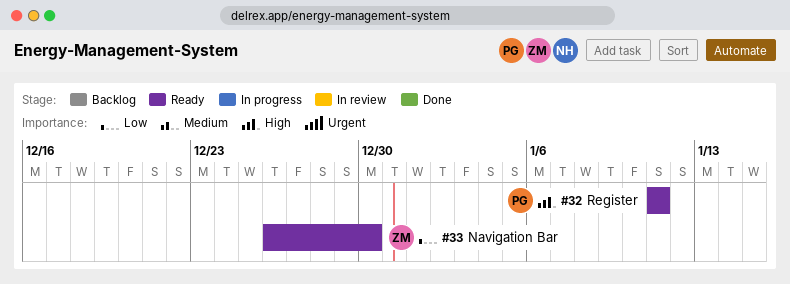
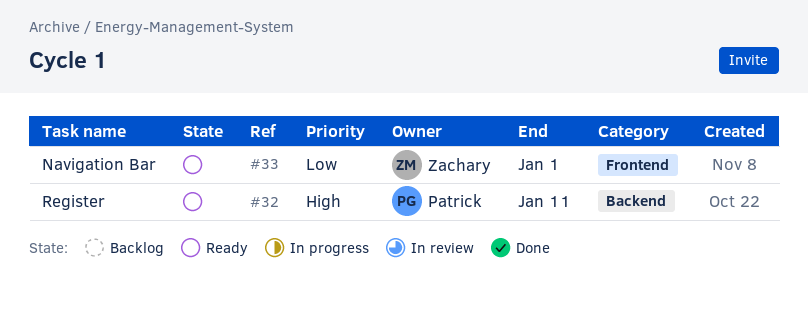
#33, due: Dec 30 -> Jan 1

